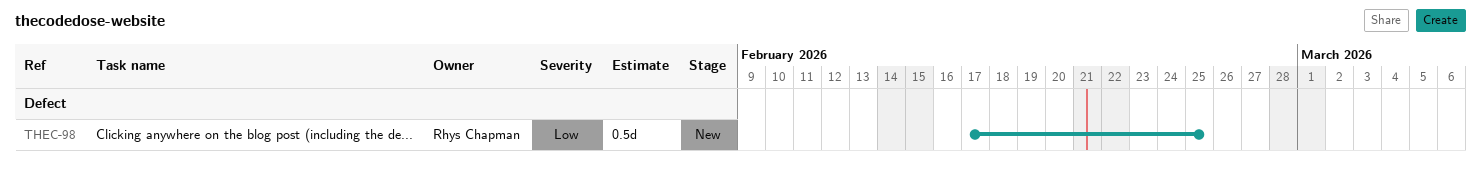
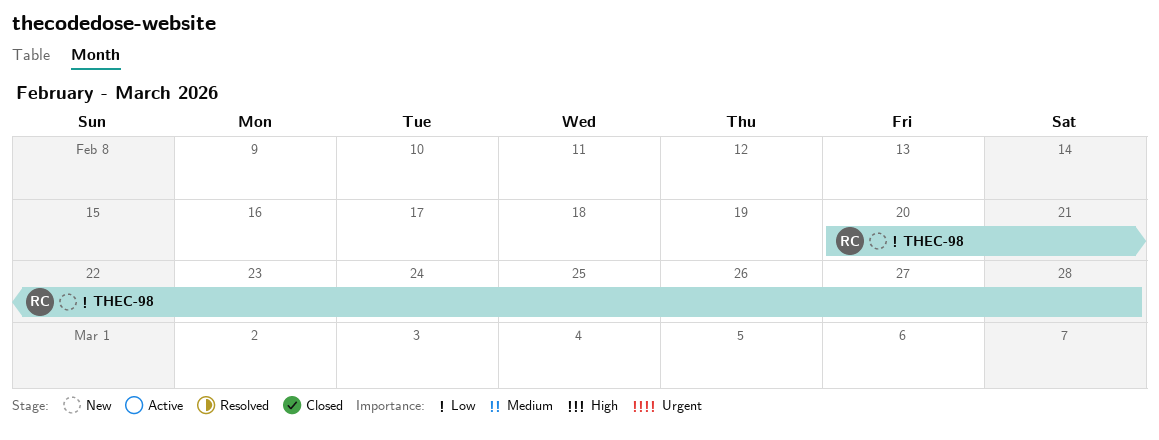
THEC-98, start: Feb 17 -> Feb 20
THEC-98, due: Feb 25 -> Feb 28

